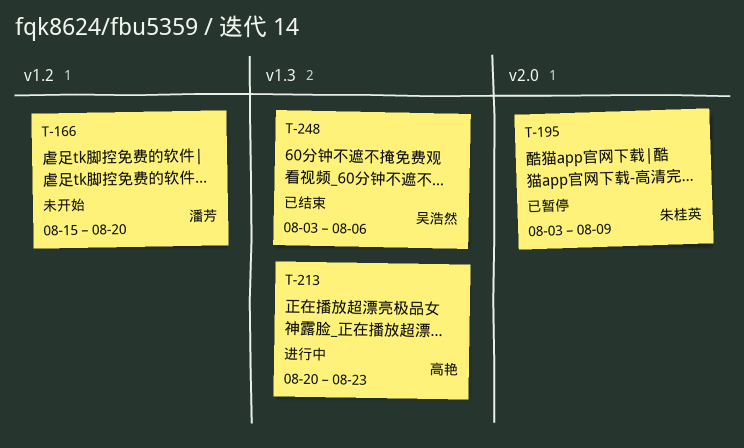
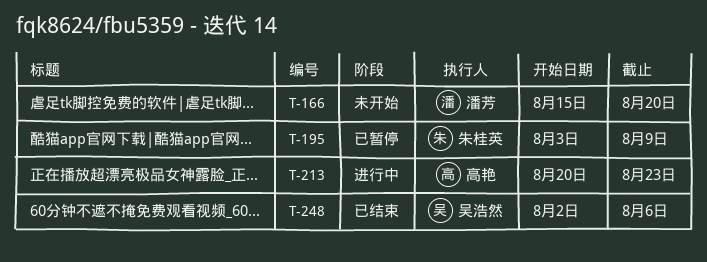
T-248, start: Aug 3 -> Aug 2

